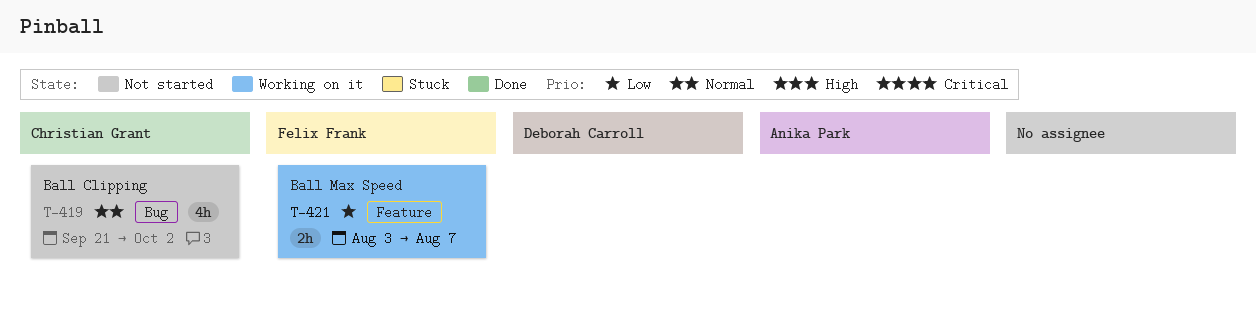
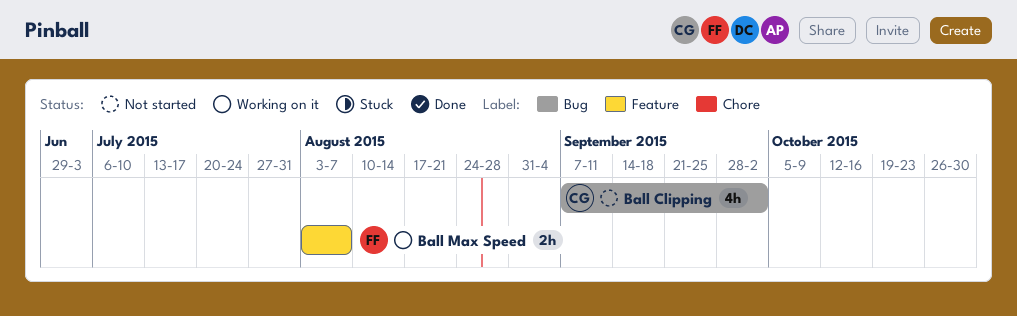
Ball Clipping, start: Sep 21 -> Sep 7

